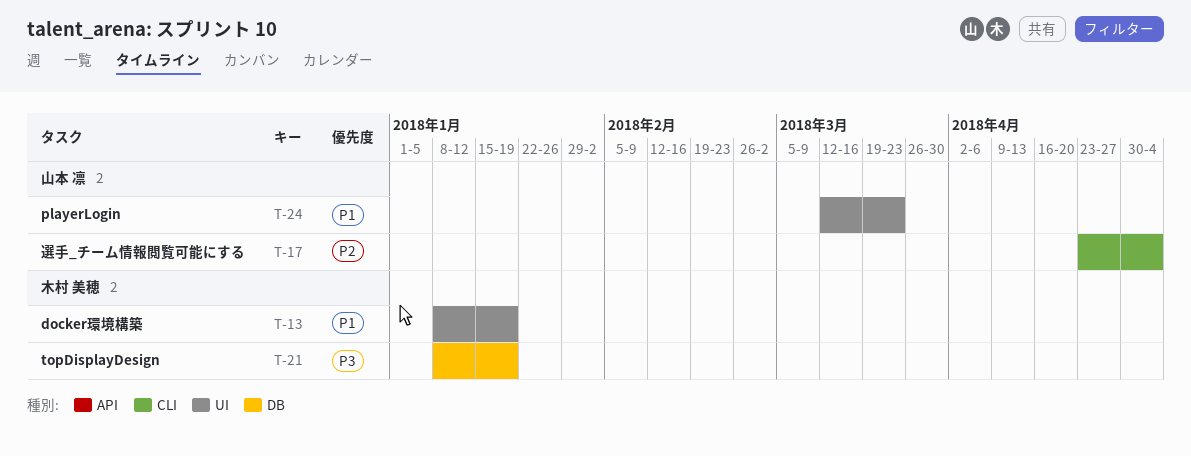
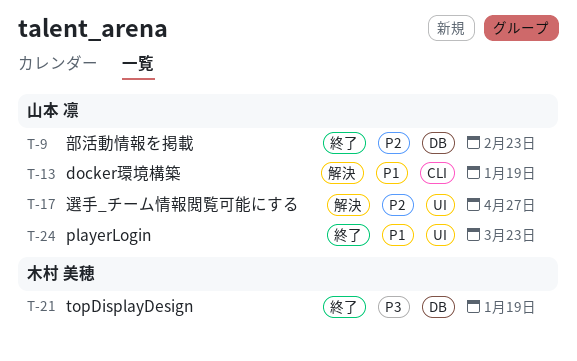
T-9: none -> present
T-13, owner: 木村 美穂 -> 山本 凛
T-13, label: UI -> CLI
T-17, label: CLI -> UI
T-17, due: May 4 -> Apr 27

